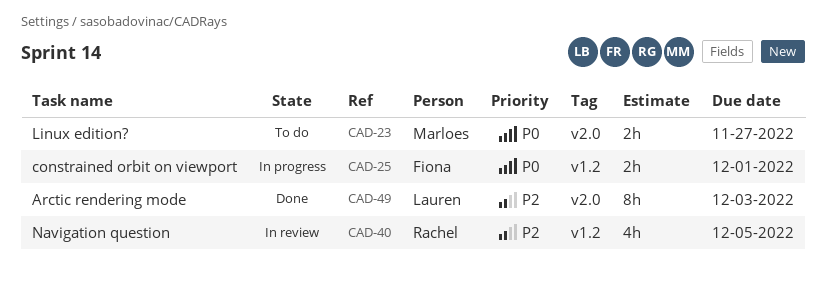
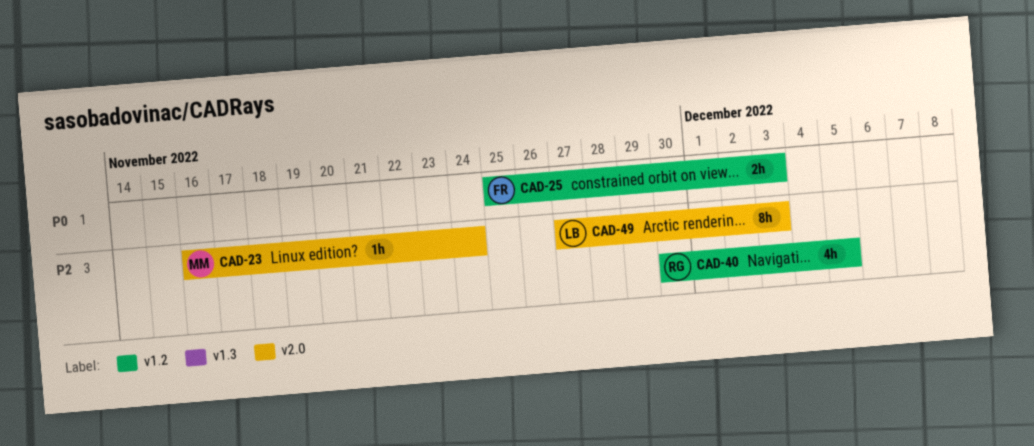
CAD-23, priority: P0 -> P2
CAD-23, estimate: 2h -> 1h
CAD-23, due: Nov 27 -> Nov 24
CAD-25, due: Dec 1 -> Dec 3

